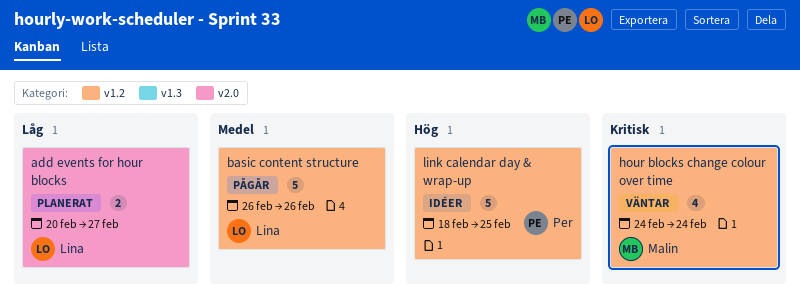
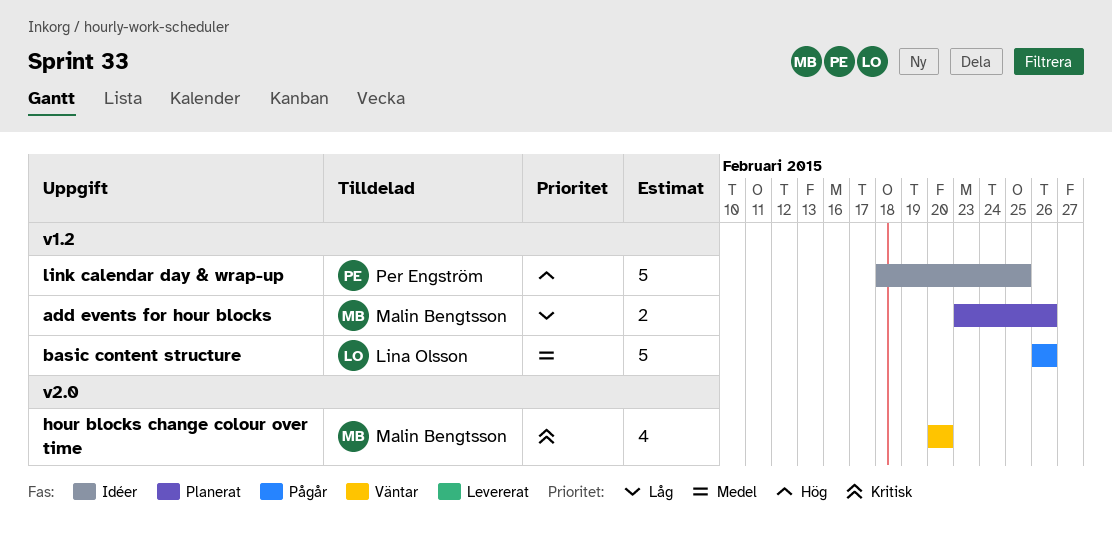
add events for hour blocks, owner: Lina Olsson -> Malin Bengtsson
add events for hour blocks, label: v2.0 -> v1.2
add events for hour blocks, start: Feb 20 -> Feb 23
add events for hour blocks, due: Feb 27 -> Feb 26
hour blocks change colour over time, label: v1.2 -> v2.0
hour blocks change colour over time, start: Feb 24 -> Feb 20
hour blocks change colour over time, due: Feb 24 -> Feb 20

